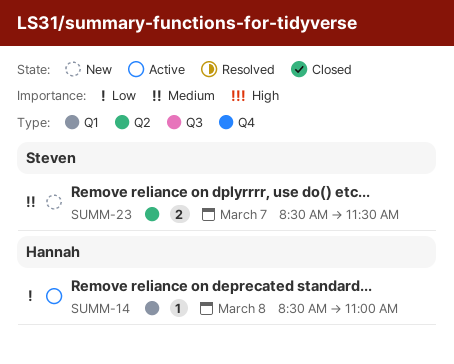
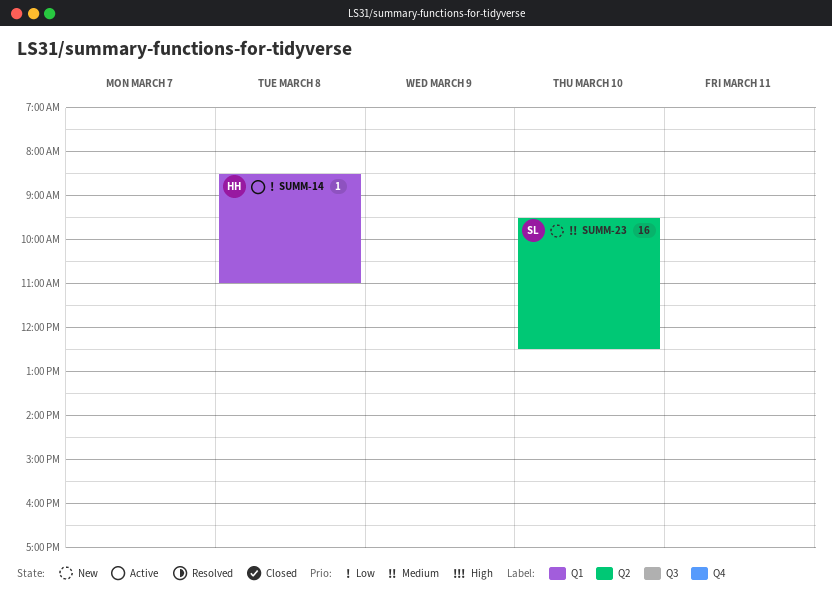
SUMM-23, estimate: 2 -> 16
SUMM-23, day: Mar 7 -> Mar 10
SUMM-23, begins: 08:30 -> 09:30
SUMM-23, ends: 11:30 -> 12:30

